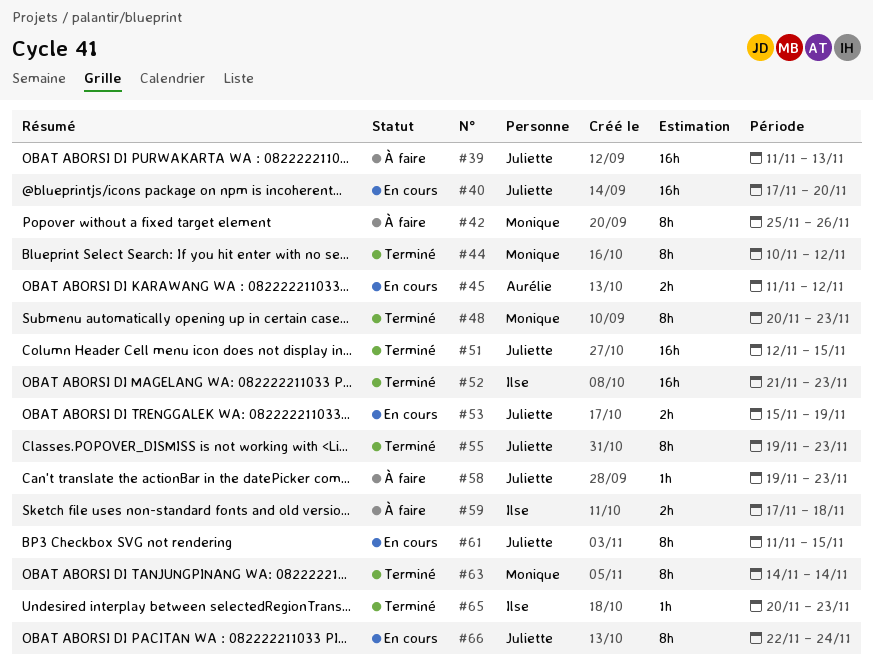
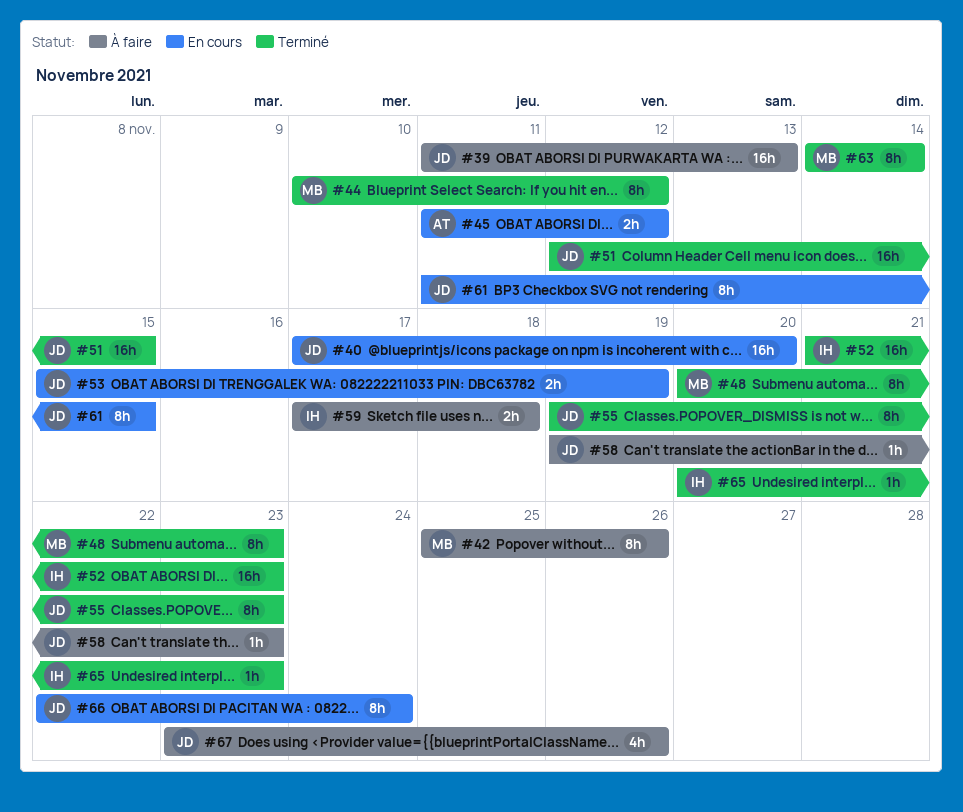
#67: none -> present

